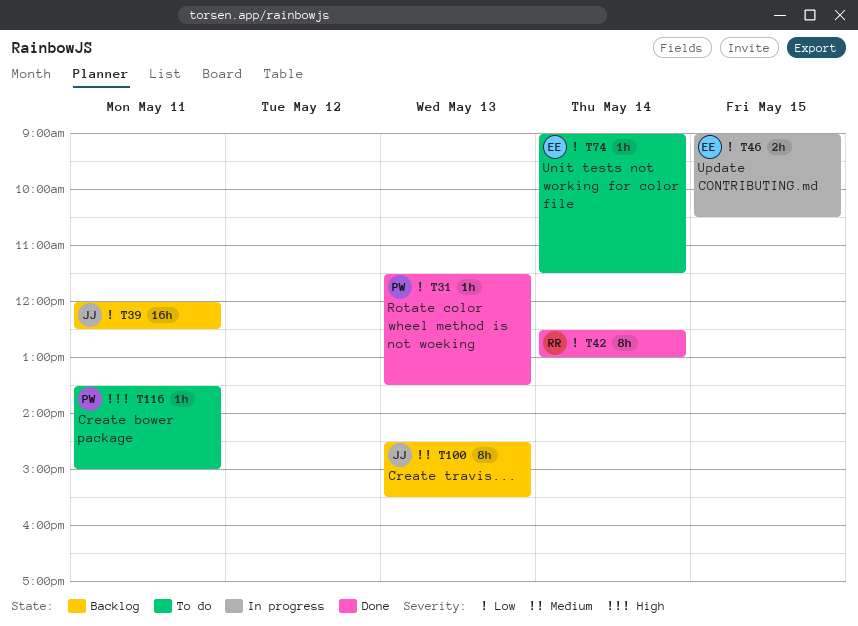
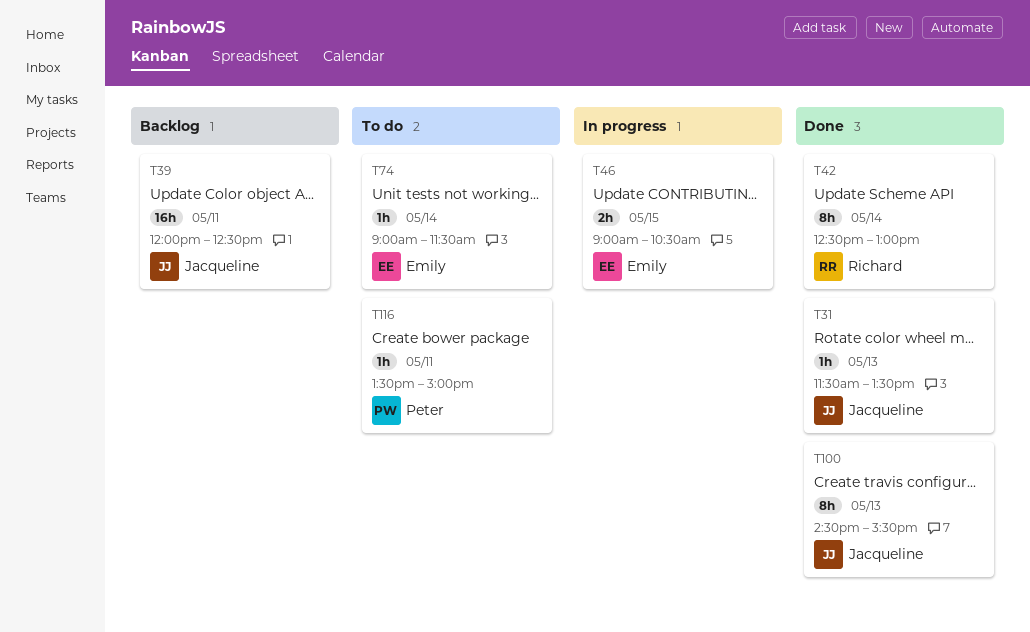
T31, owner: Peter -> Jacqueline
T100, status: Backlog -> Done

